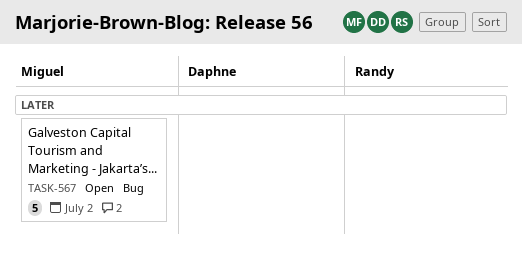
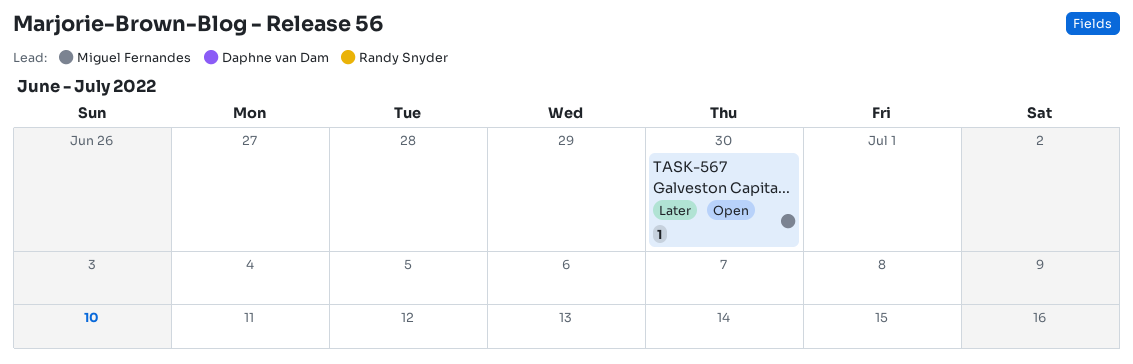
TASK-567, estimate: 5 -> 1
TASK-567, due: Jul 2 -> Jun 30

